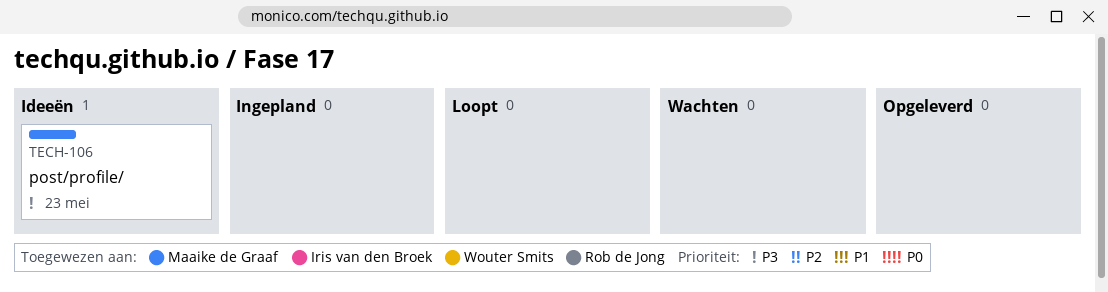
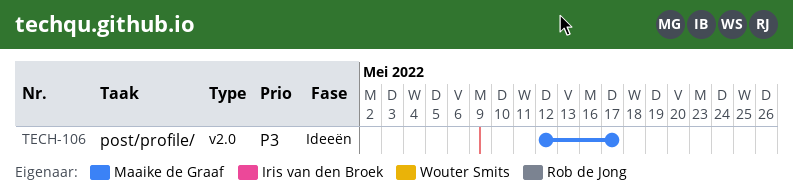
TECH-106, due: May 23 -> May 17

